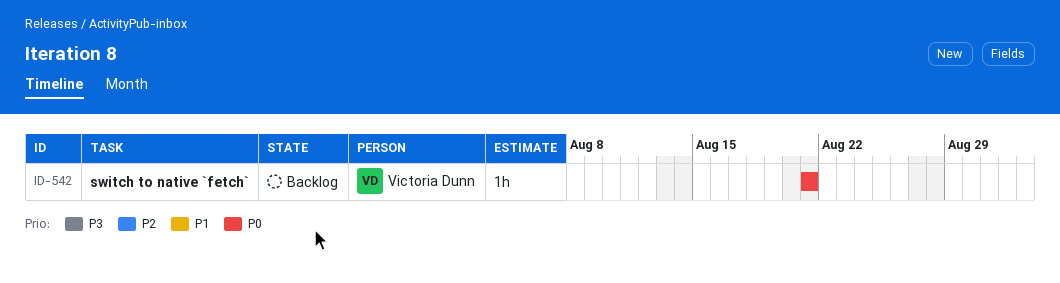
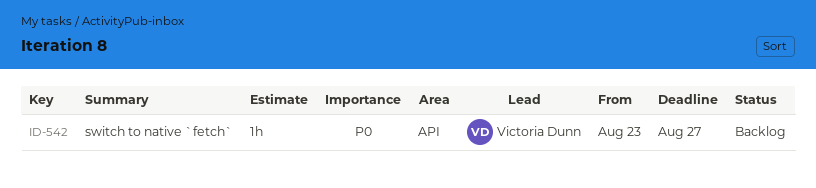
ID-542, start: Aug 21 -> Aug 23
ID-542, due: Aug 21 -> Aug 27

